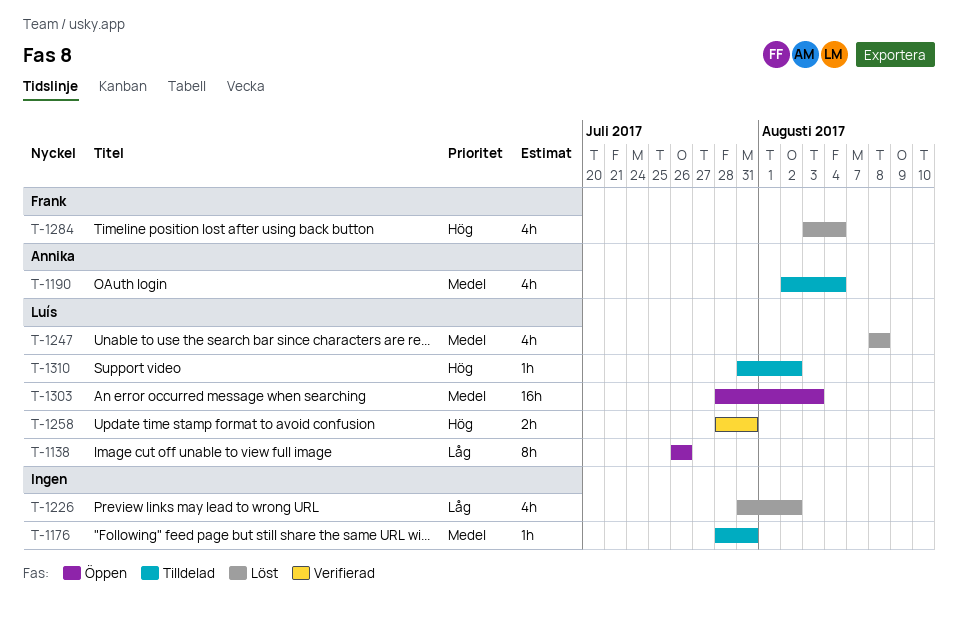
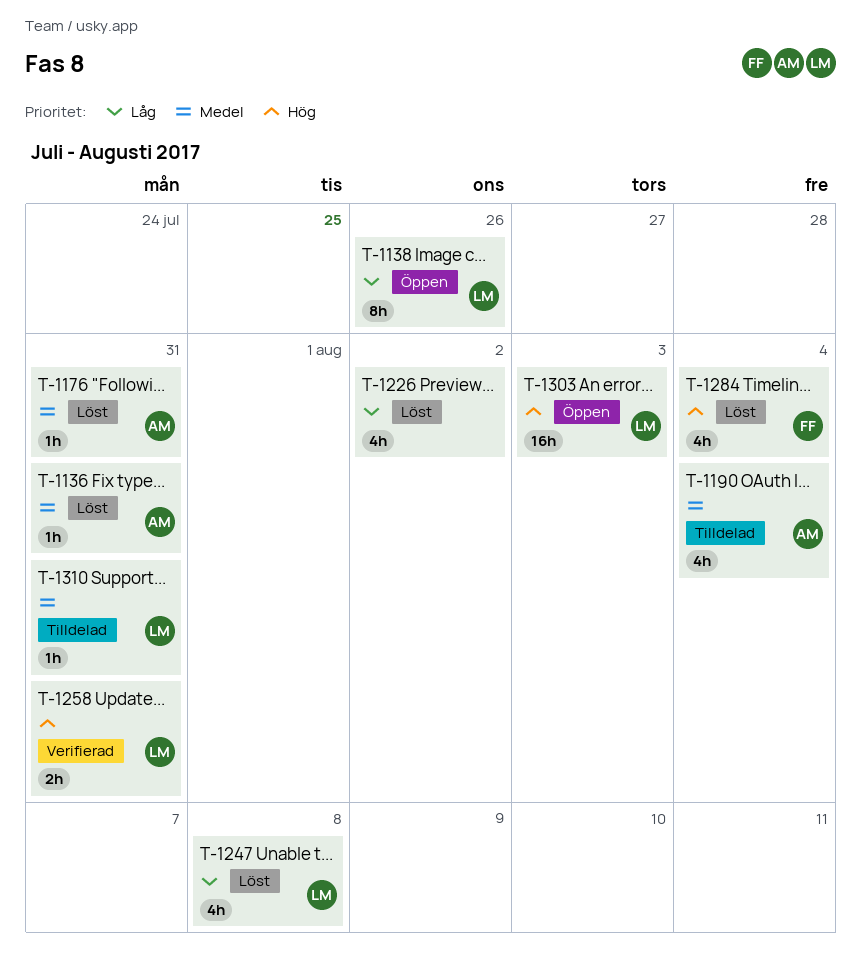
T-1136: none -> present
T-1176, status: Tilldelad -> Löst
T-1176, owner: none -> Annika
T-1247, priority: Medel -> Låg
T-1303, priority: Medel -> Hög
T-1310, priority: Hög -> Medel
T-1310, due: Aug 2 -> Jul 31

